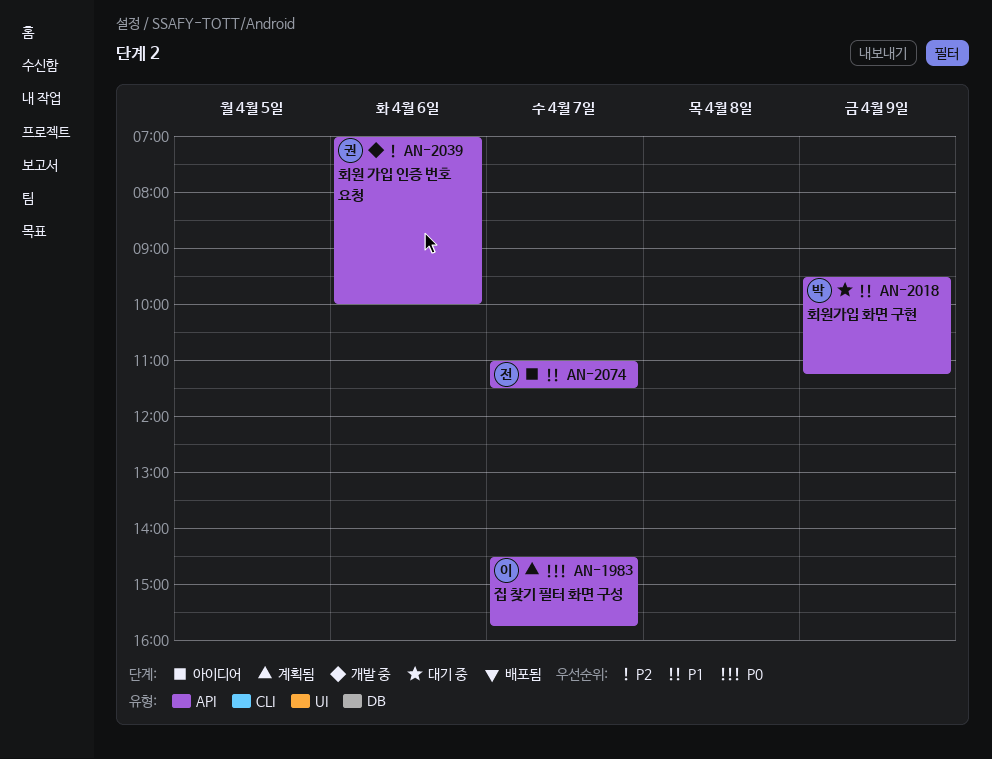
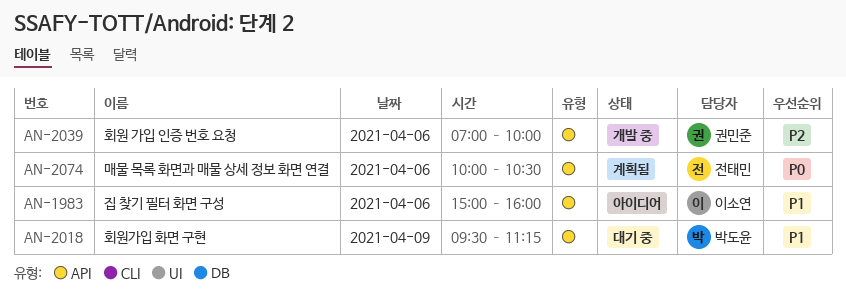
AN-1983, status: 계획됨 -> 아이디어
AN-1983, priority: P0 -> P1
AN-1983, day: Apr 7 -> Apr 6
AN-1983, begins: 14:30 -> 15:00
AN-1983, ends: 15:45 -> 16:00
AN-2074, status: 아이디어 -> 계획됨
AN-2074, priority: P1 -> P0
AN-2074, day: Apr 7 -> Apr 6
AN-2074, begins: 11:00 -> 10:00
AN-2074, ends: 11:30 -> 10:30

